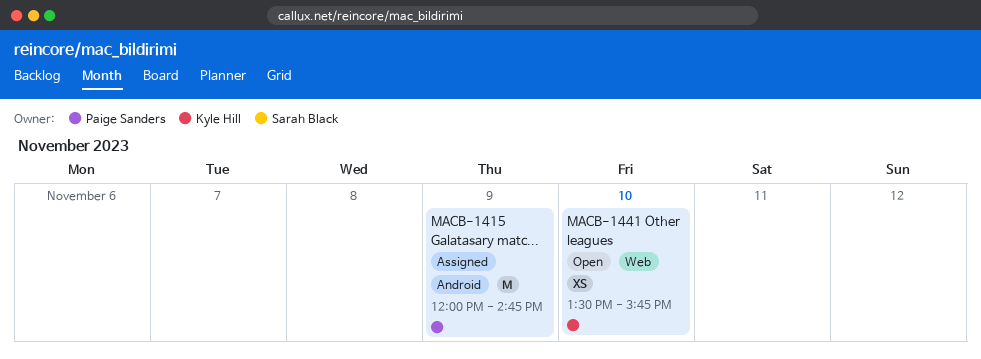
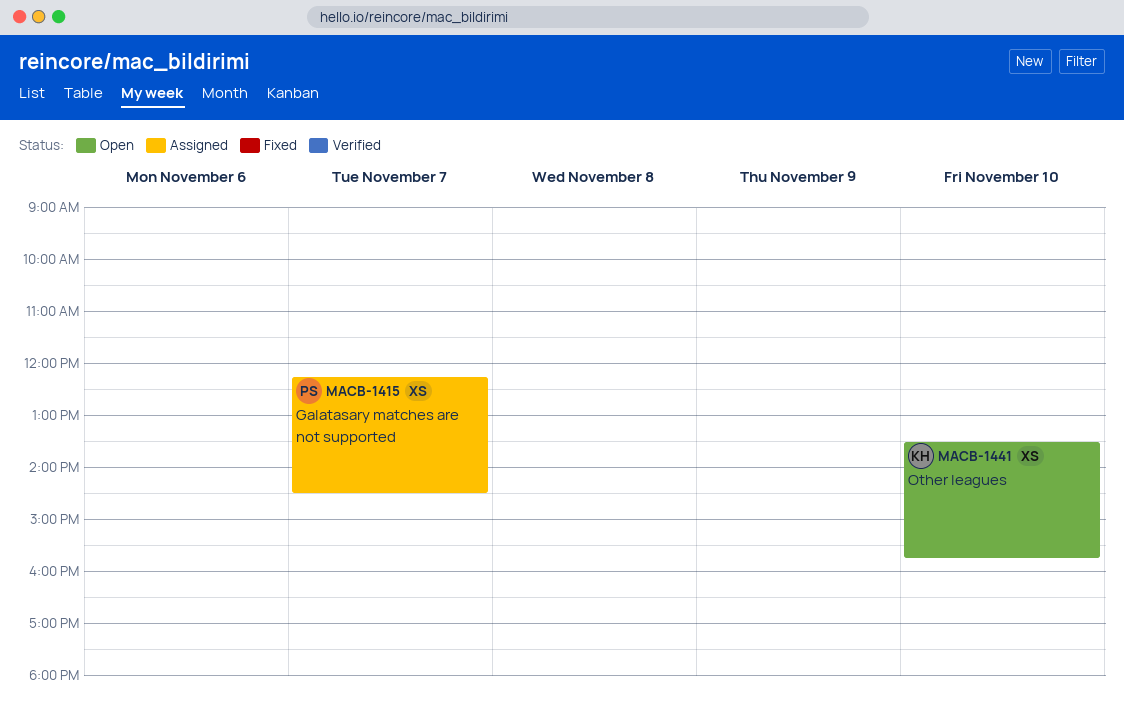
MACB-1415, estimate: M -> XS
MACB-1415, day: Nov 9 -> Nov 7
MACB-1415, begins: 12:00 -> 12:15
MACB-1415, ends: 14:45 -> 14:30

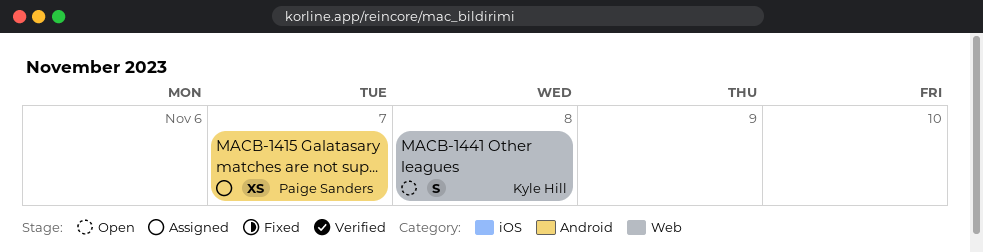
MACB-1441, estimate: XS -> S
MACB-1441, day: Nov 10 -> Nov 8

